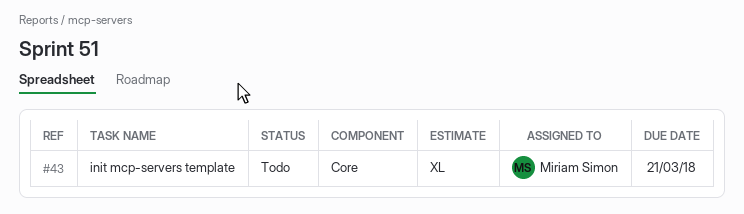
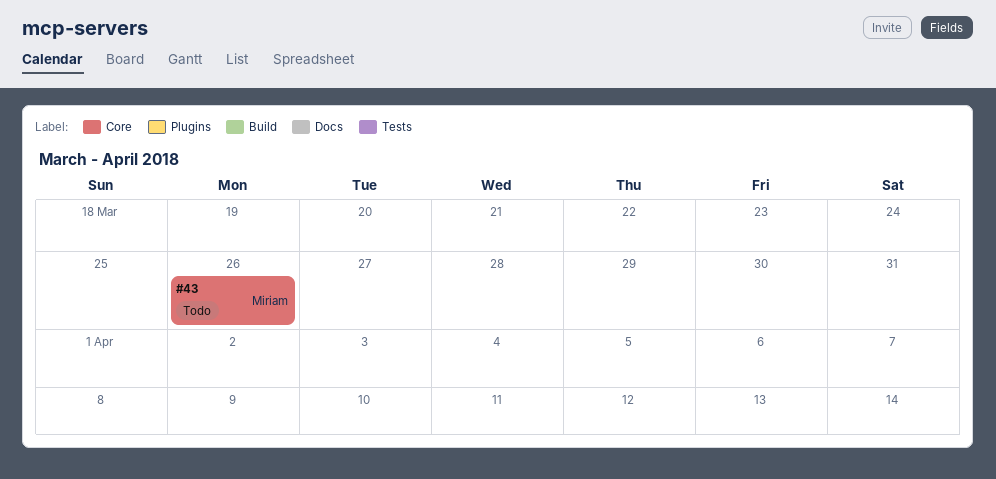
#43, due: Mar 21 -> Mar 26

